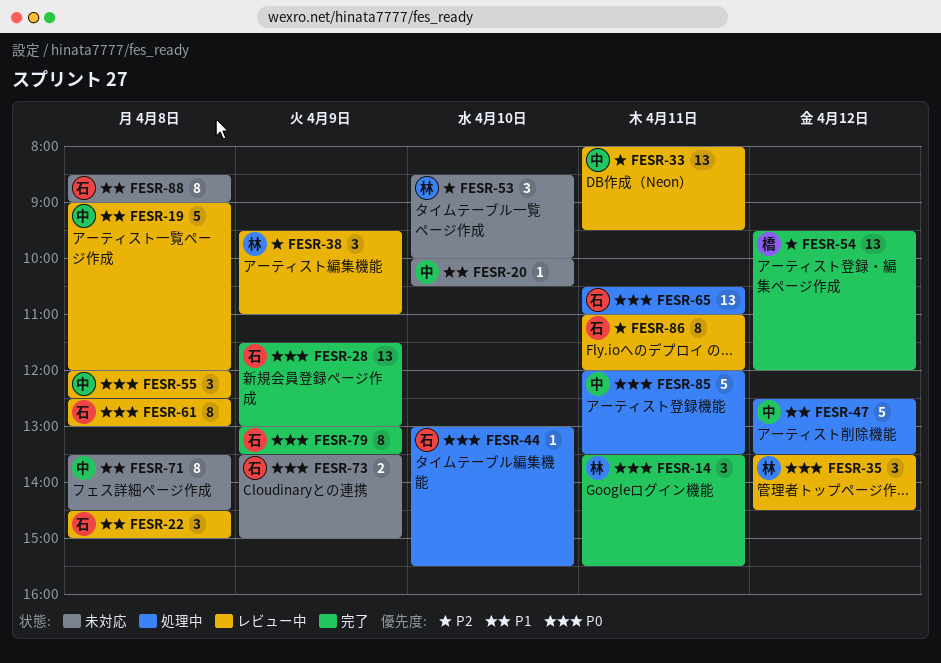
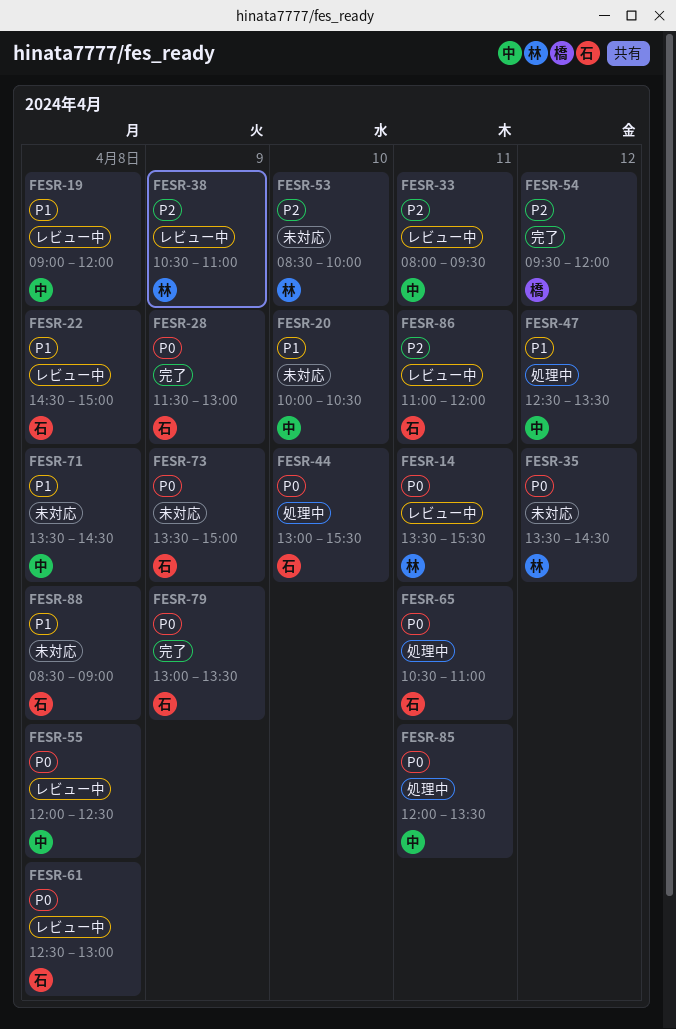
FESR-14, status: 完了 -> レビュー中
FESR-35, status: レビュー中 -> 未対応
FESR-38, begins: 09:30 -> 10:30

